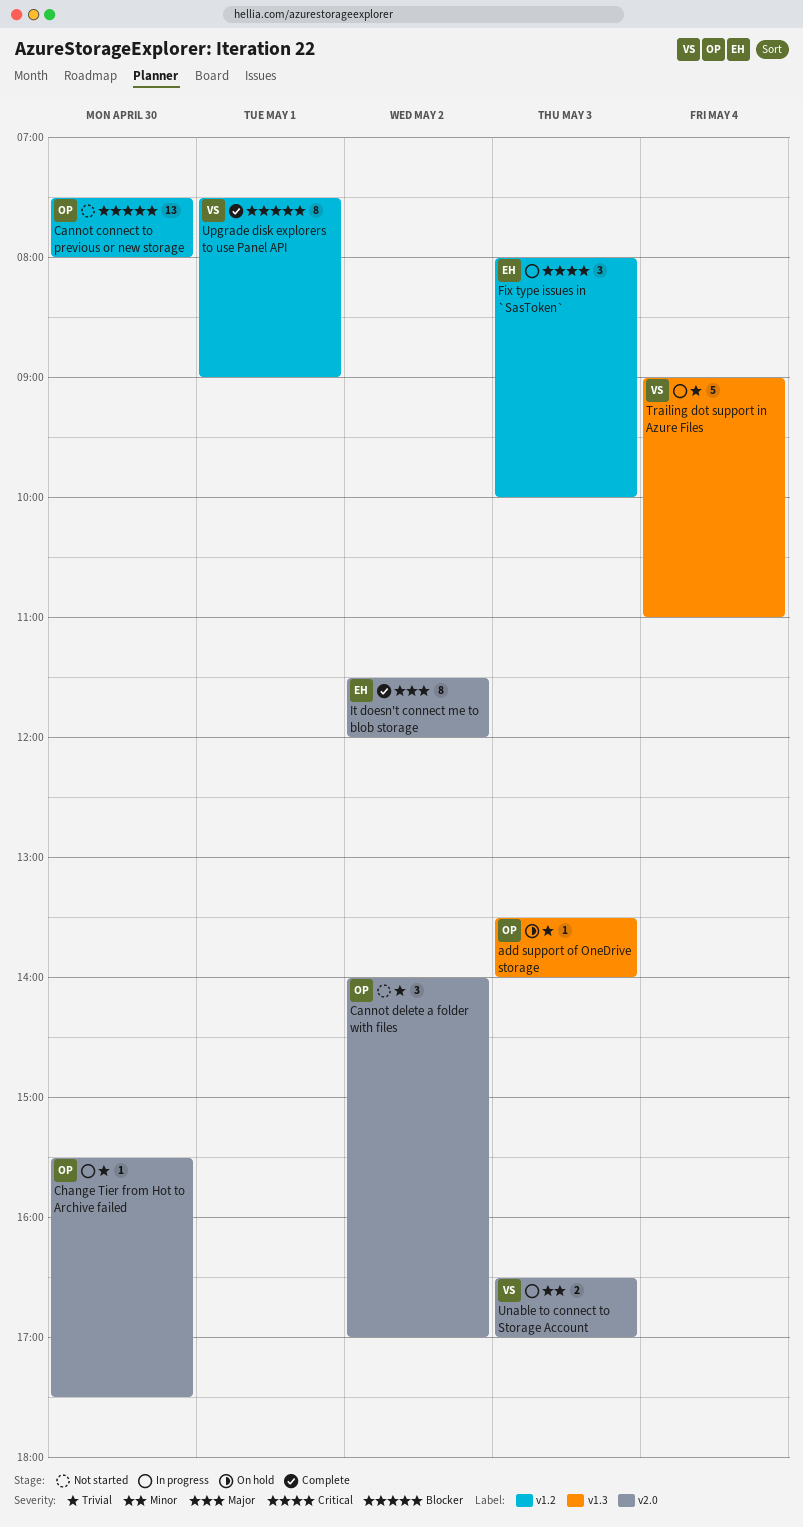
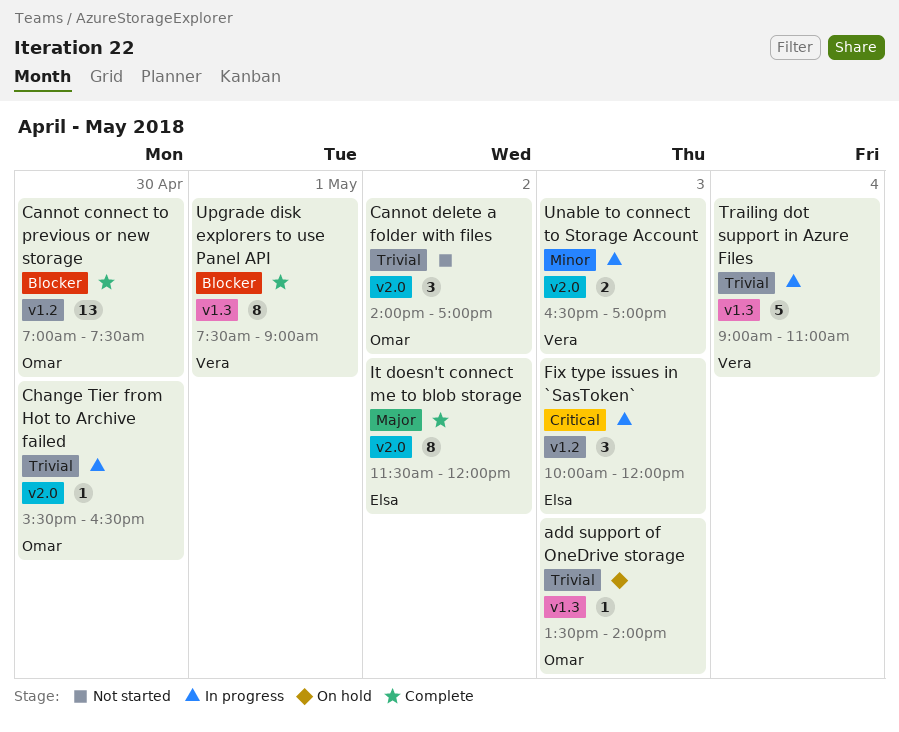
Cannot connect to previous or new storage, status: Not started -> Complete
Cannot connect to previous or new storage, begins: 07:30 -> 07:00
Cannot connect to previous or new storage, ends: 08:00 -> 07:30
Change Tier from Hot to Archive failed, ends: 17:30 -> 16:30
Fix type issues in `SasToken`, begins: 08:00 -> 10:00
Fix type issues in `SasToken`, ends: 10:00 -> 12:00
Upgrade disk explorers to use Panel API, label: v1.2 -> v1.3

